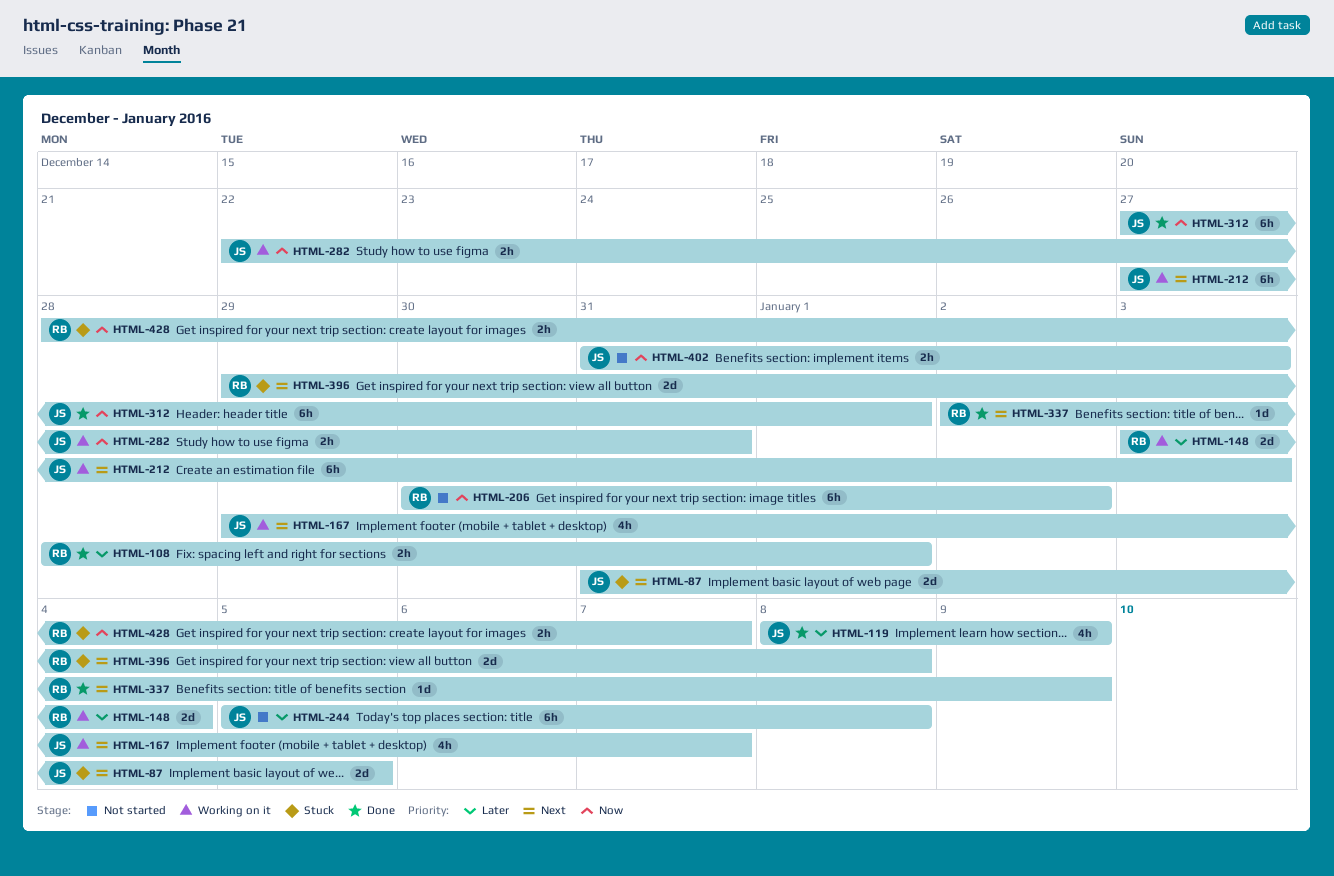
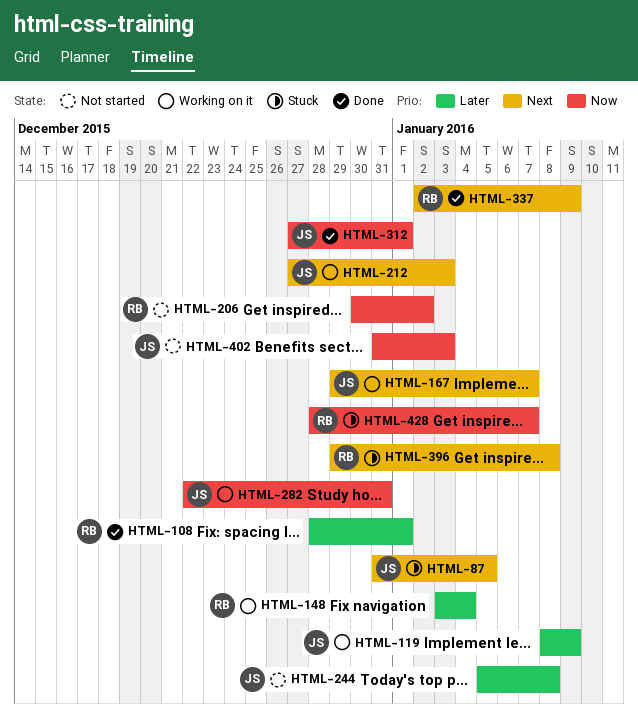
HTML-119, status: Done -> Working on it

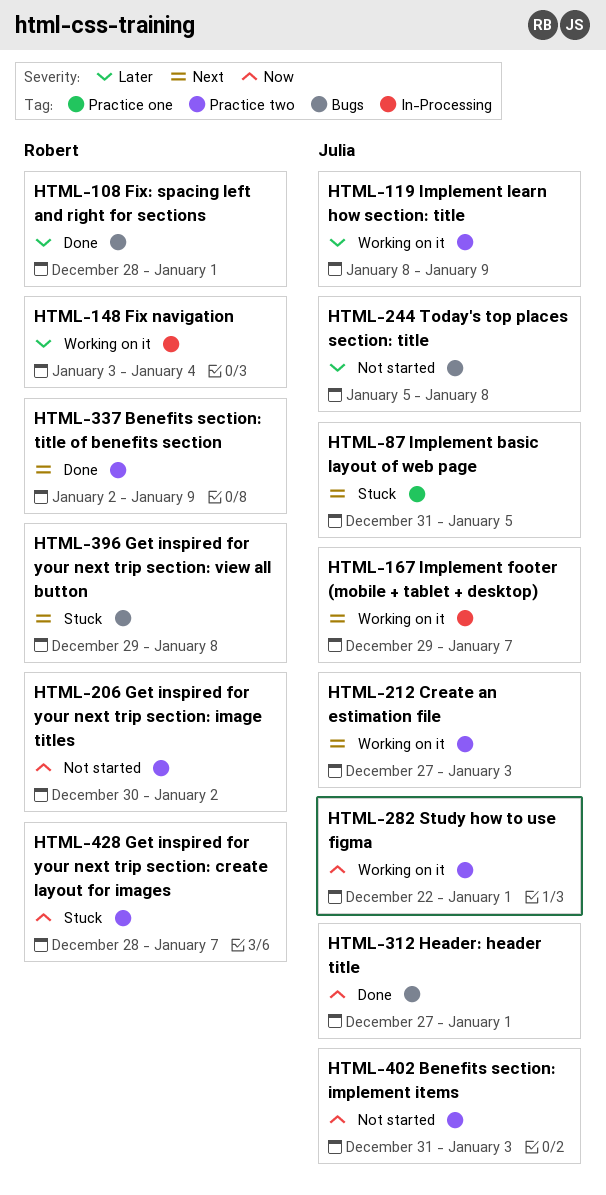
HTML-282, due: Dec 31 -> Jan 1

